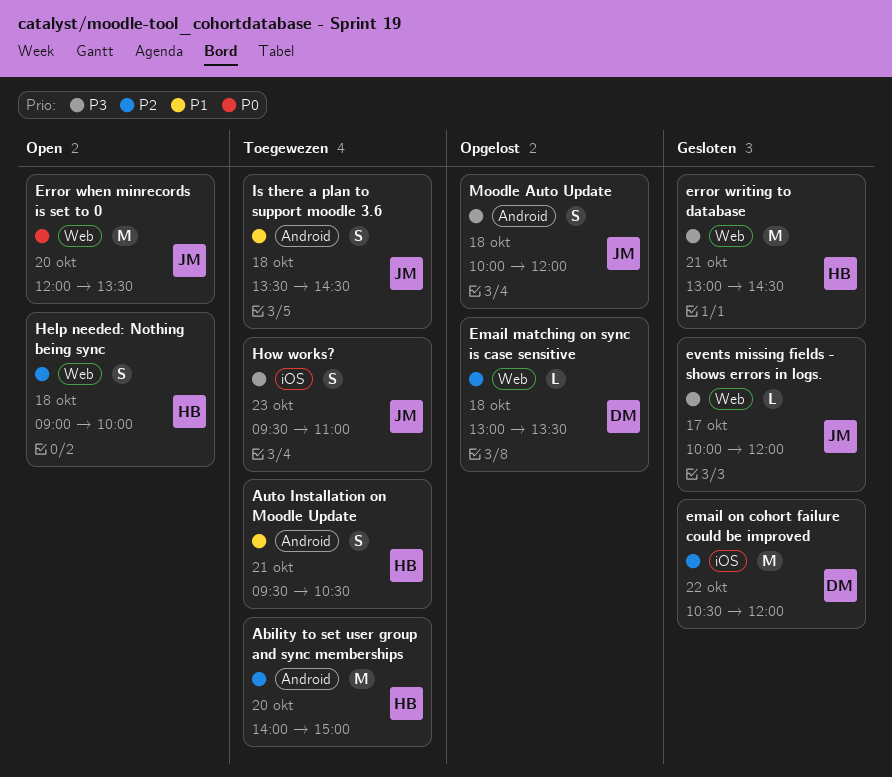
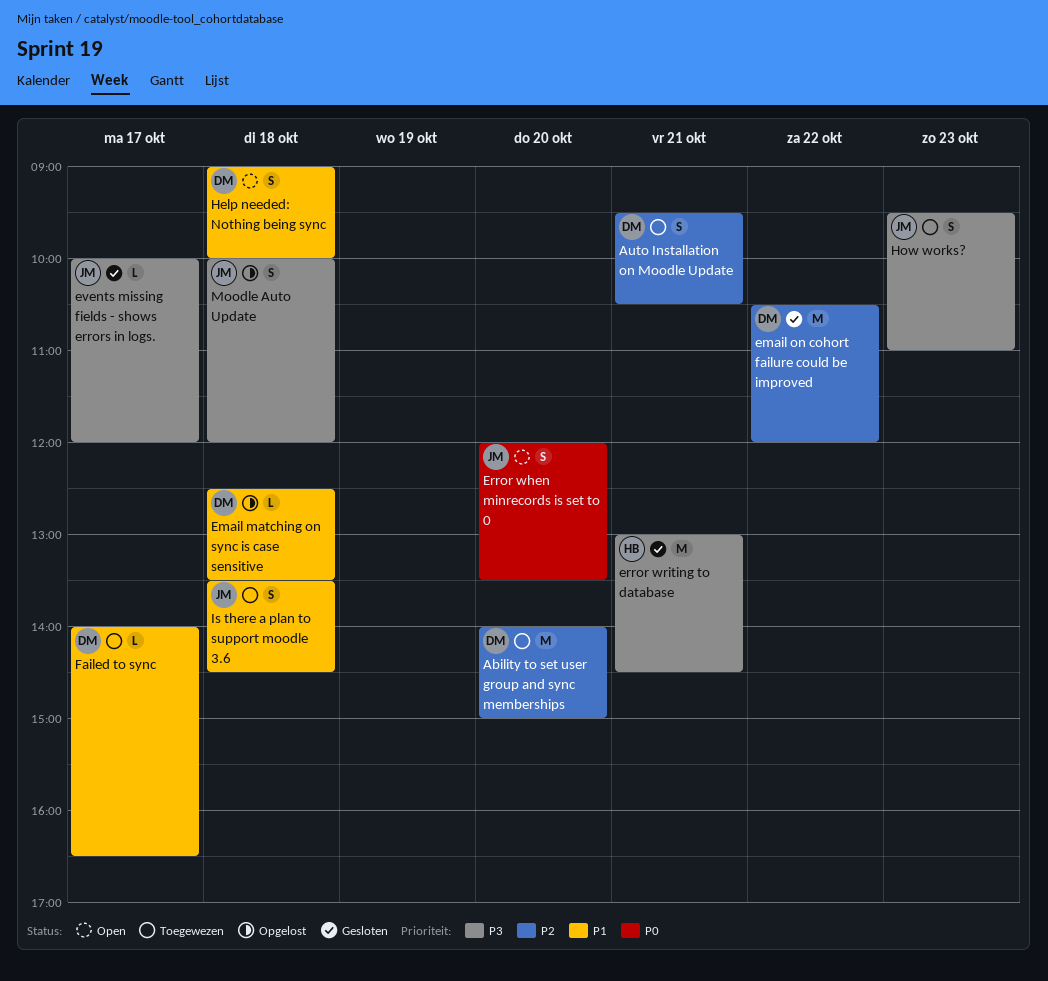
Ability to set user group and sync memberships, owner: HB -> DM
Auto Installation on Moodle Update, owner: HB -> DM
Auto Installation on Moodle Update, priority: P1 -> P2
Email matching on sync is case sensitive, priority: P2 -> P1
Email matching on sync is case sensitive, begins: 13:00 -> 12:30
Error when minrecords is set to 0, estimate: M -> S
Failed to sync: none -> present
Help needed: Nothing being sync, owner: HB -> DM
Help needed: Nothing being sync, priority: P2 -> P1

